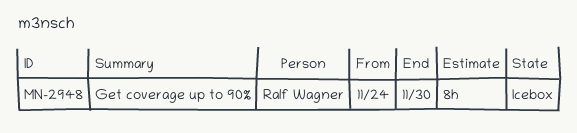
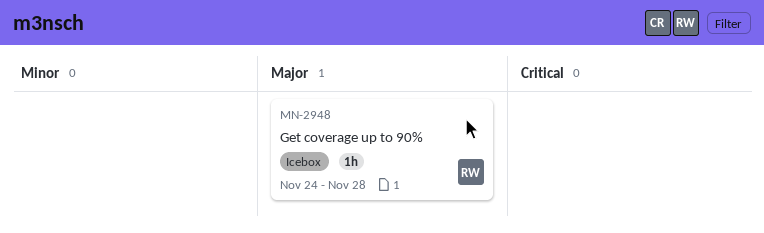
MN-2948, estimate: 8h -> 1h
MN-2948, due: Nov 30 -> Nov 28

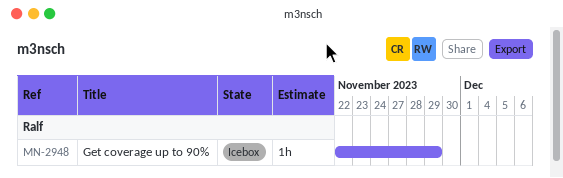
MN-2948, start: Nov 24 -> Nov 22
MN-2948, due: Nov 28 -> Nov 29

